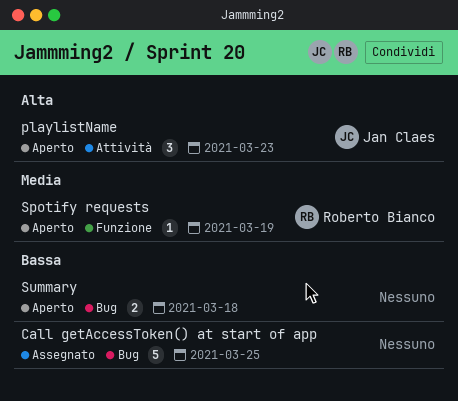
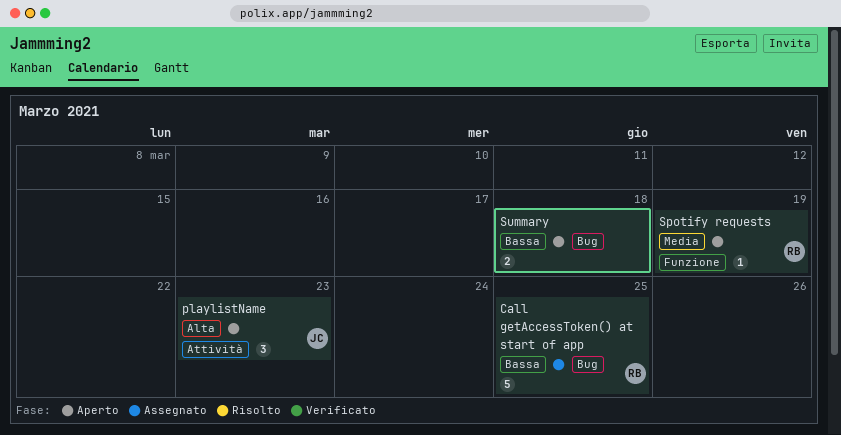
Call getAccessToken() at start of app, owner: none -> Roberto Bianco

